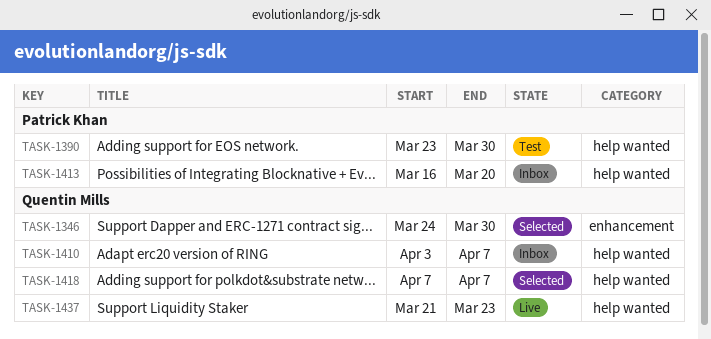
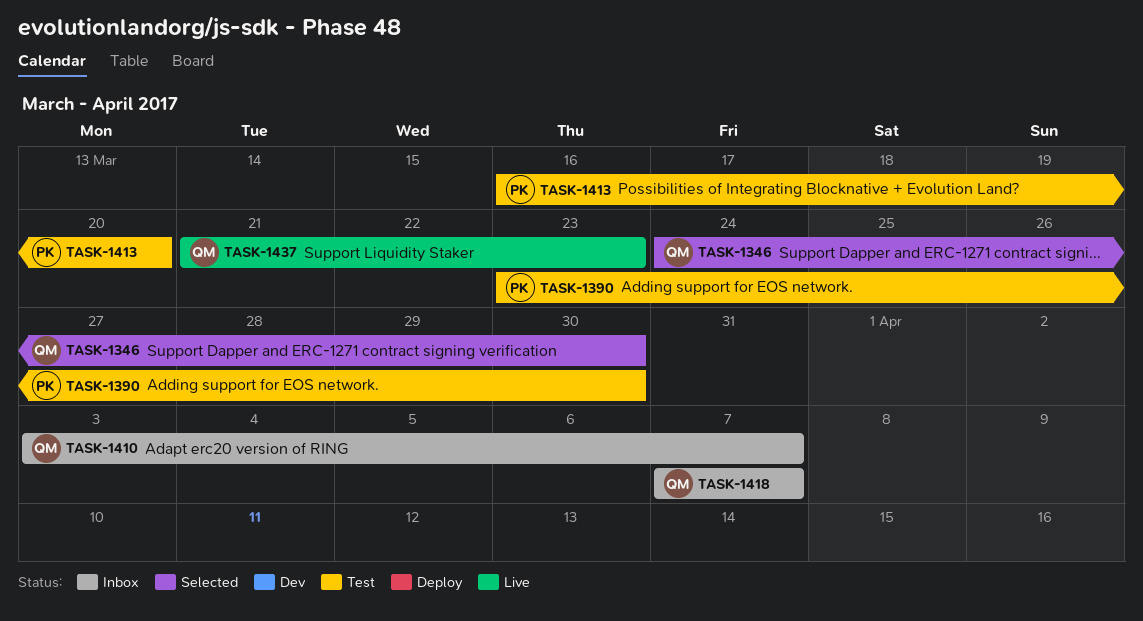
TASK-1413, status: Inbox -> Test
TASK-1418, status: Selected -> Inbox

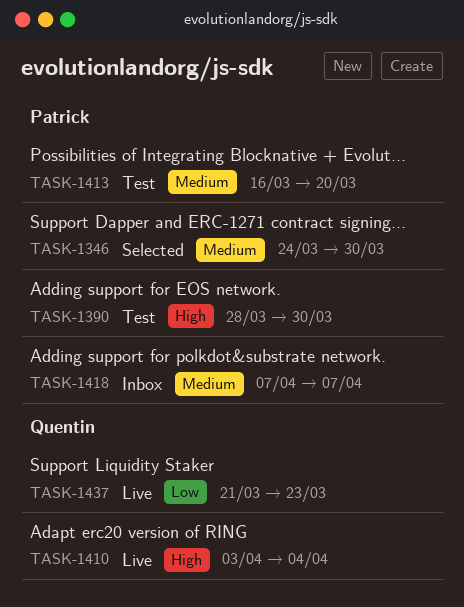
TASK-1346, owner: Quentin -> Patrick
TASK-1390, start: Mar 23 -> Mar 28
TASK-1410, status: Inbox -> Live
TASK-1410, due: Apr 7 -> Apr 4
TASK-1418, owner: Quentin -> Patrick

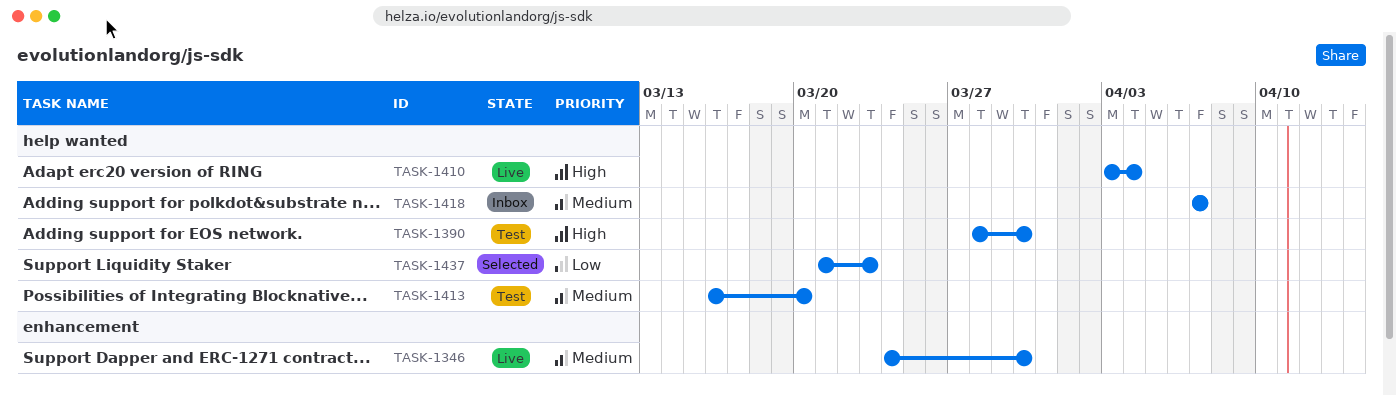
TASK-1346, status: Selected -> Live
TASK-1437, status: Live -> Selected

